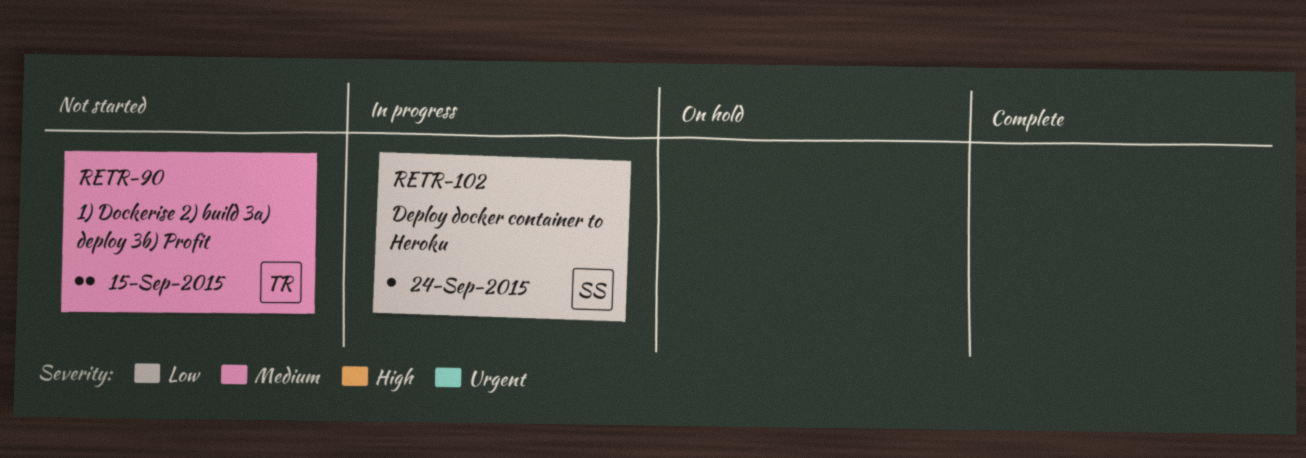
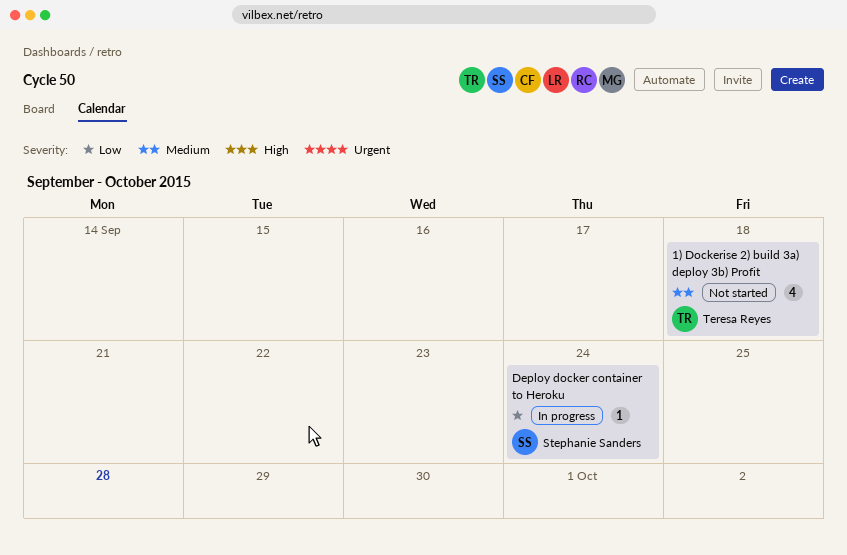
1) Dockerise 2) build 3a) deploy 3b) Profit, estimate: 2 -> 4
1) Dockerise 2) build 3a) deploy 3b) Profit, due: Sep 15 -> Sep 18

